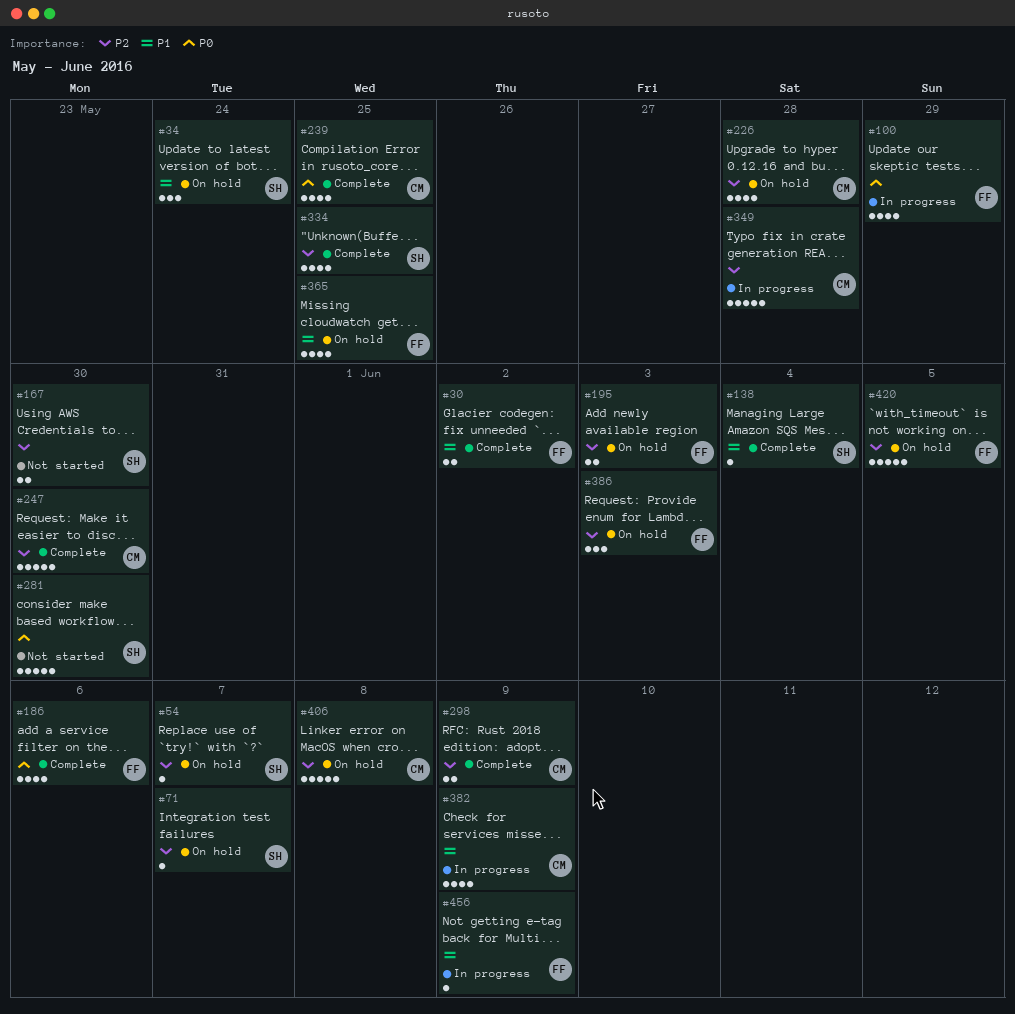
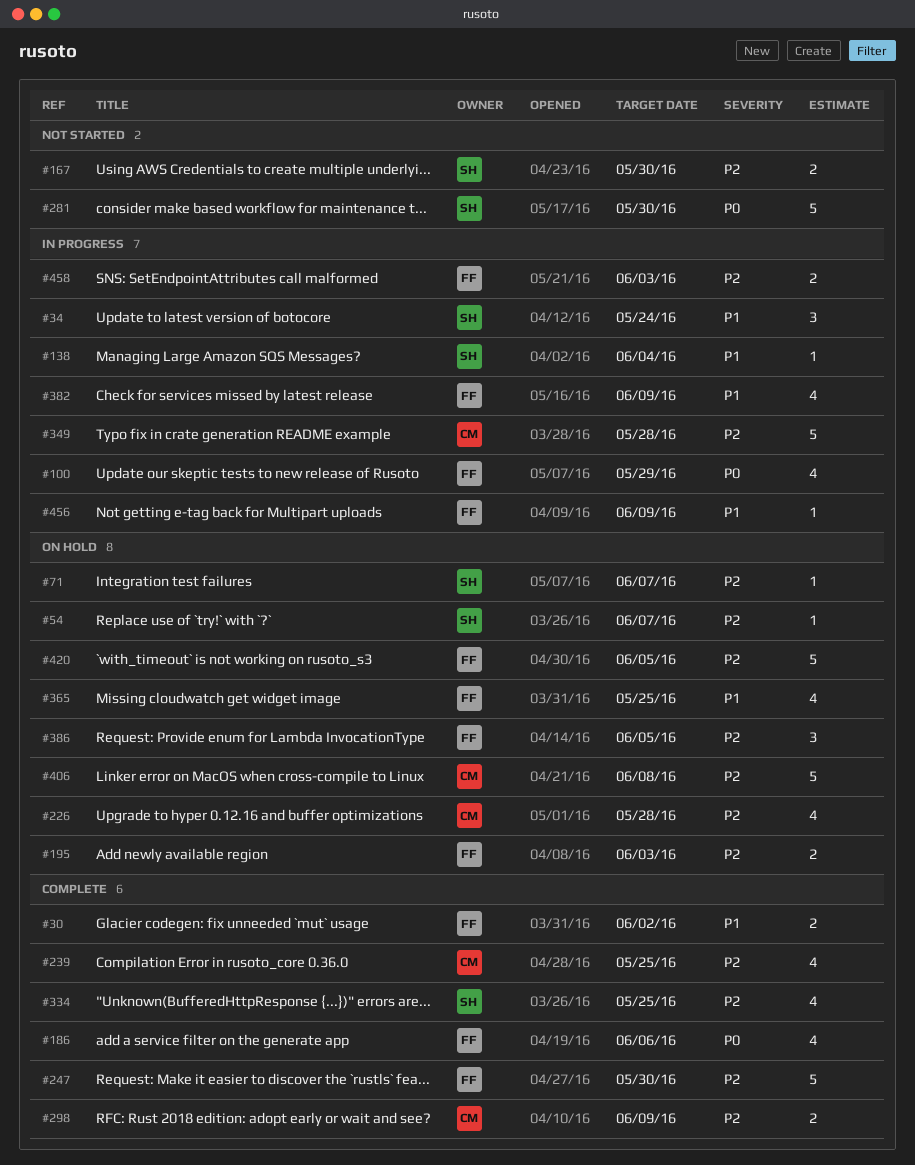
#34, status: On hold -> In progress
#138, status: Complete -> In progress
#239, priority: P0 -> P2
#247, owner: CM -> FF
#382, owner: CM -> FF
#386, due: Jun 3 -> Jun 5
#458: none -> present

